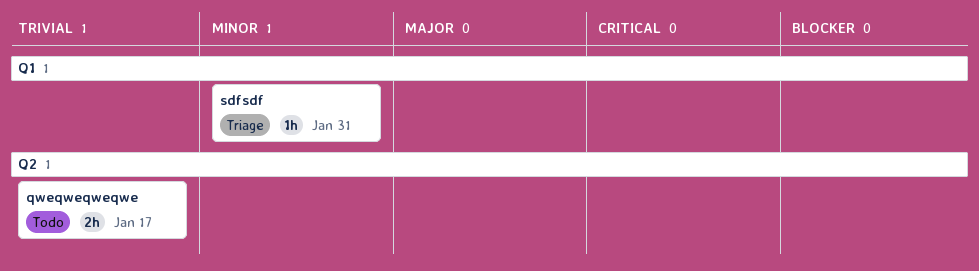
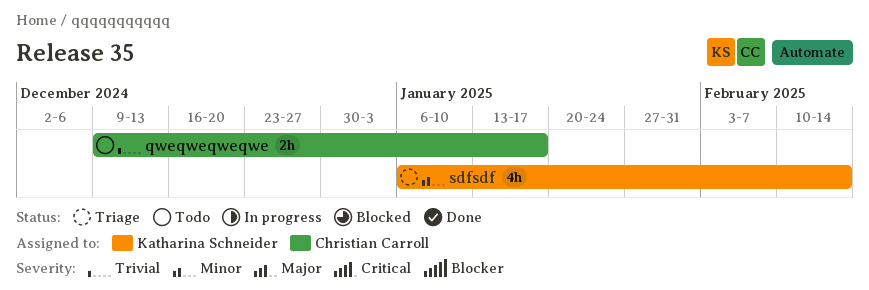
sdfsdf, estimate: 1h -> 4h
sdfsdf, due: Jan 31 -> Feb 14

